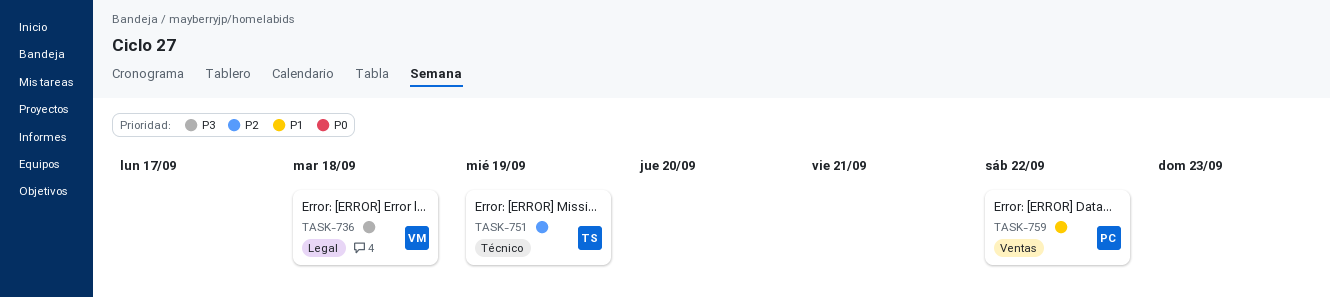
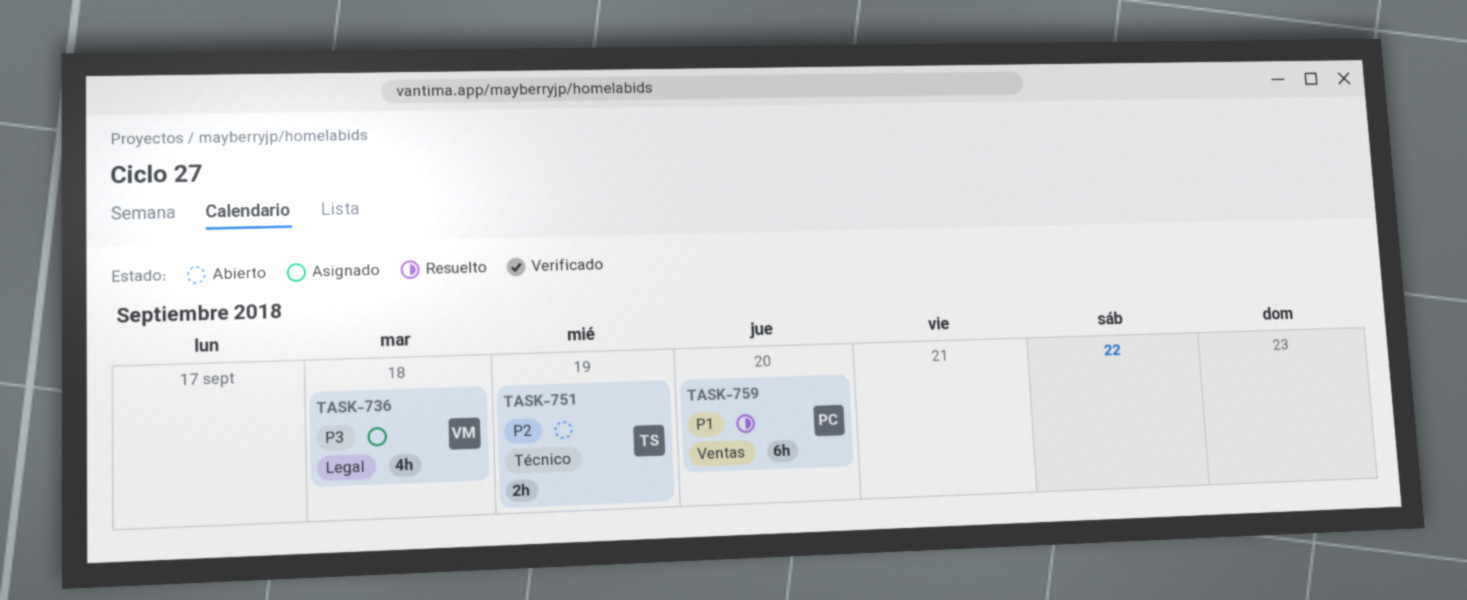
TASK-759, due: Sep 22 -> Sep 20

